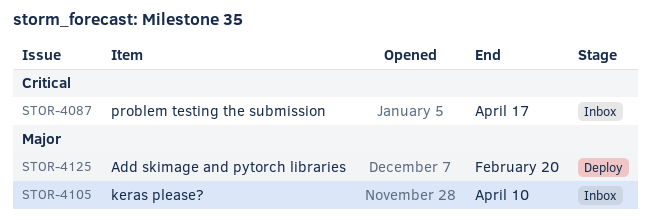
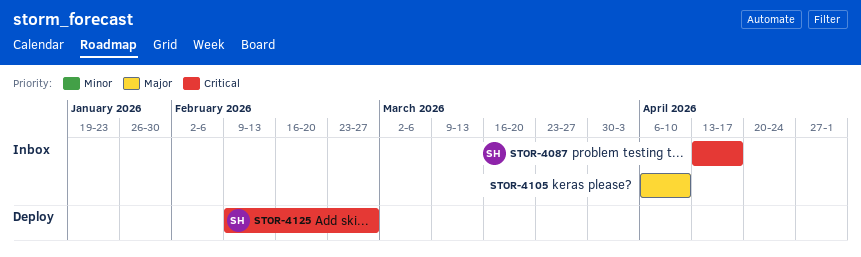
STOR-4125, priority: Major -> Critical
STOR-4125, due: Feb 20 -> Feb 27

